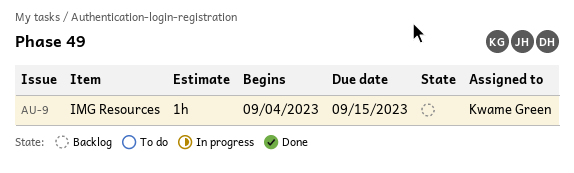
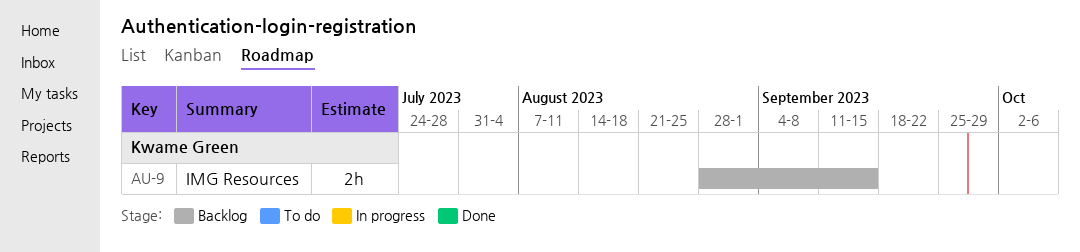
AU-9, estimate: 1h -> 2h
AU-9, start: Sep 4 -> Aug 28

